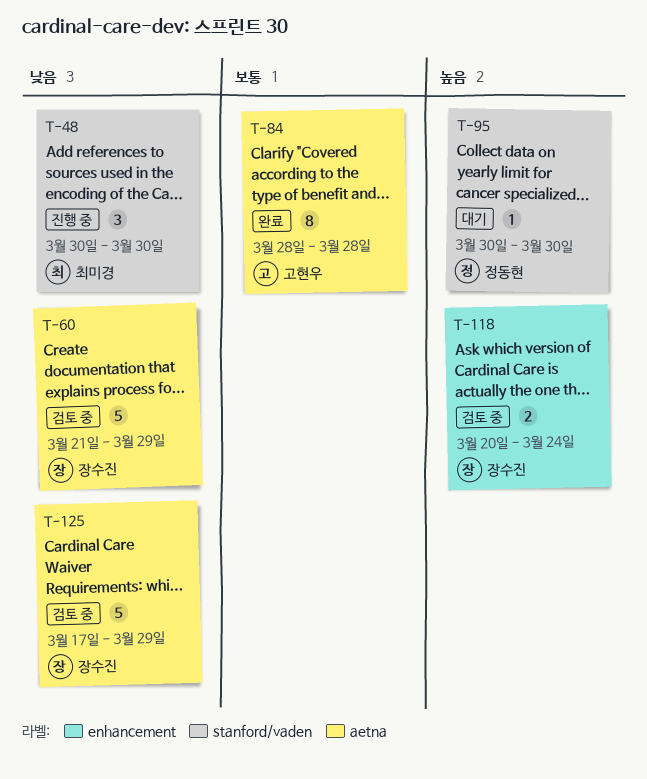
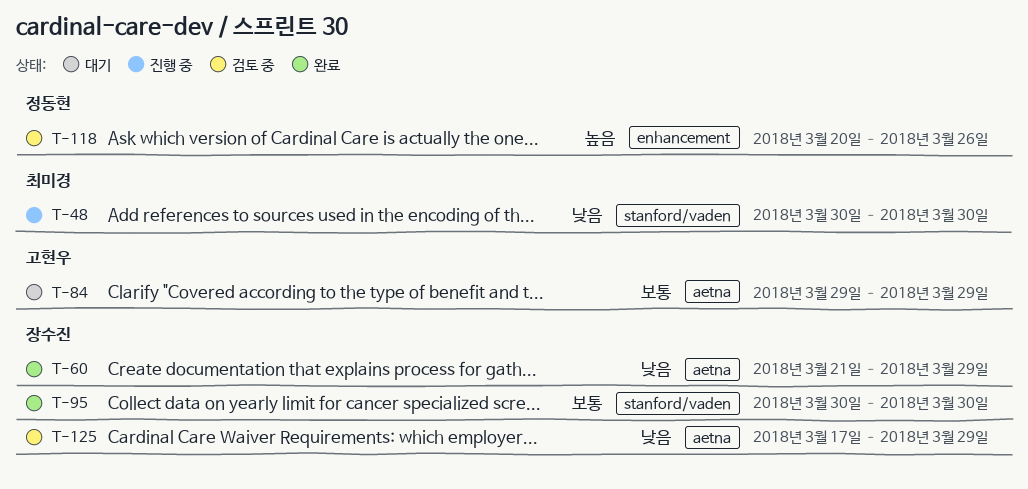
T-60, status: 검토 중 -> 완료
T-84, status: 완료 -> 대기
T-84, start: Mar 28 -> Mar 29
T-84, due: Mar 28 -> Mar 29
T-95, status: 대기 -> 완료
T-95, owner: 정동현 -> 장수진
T-95, priority: 높음 -> 보통
T-118, owner: 장수진 -> 정동현
T-118, due: Mar 24 -> Mar 26

